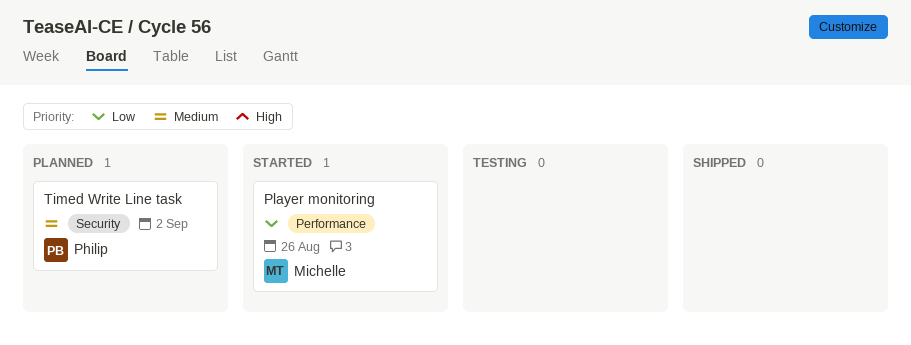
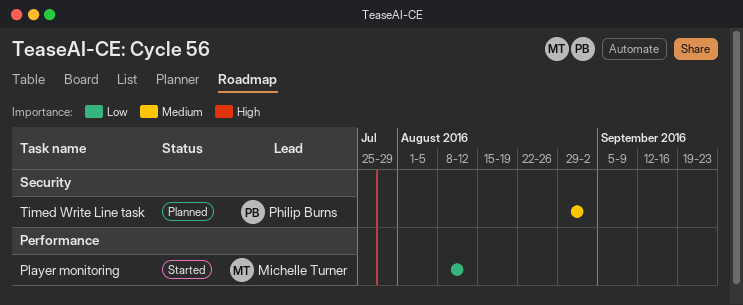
Player monitoring, due: Aug 26 -> Aug 12

